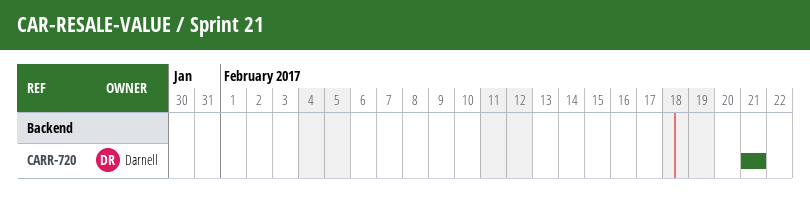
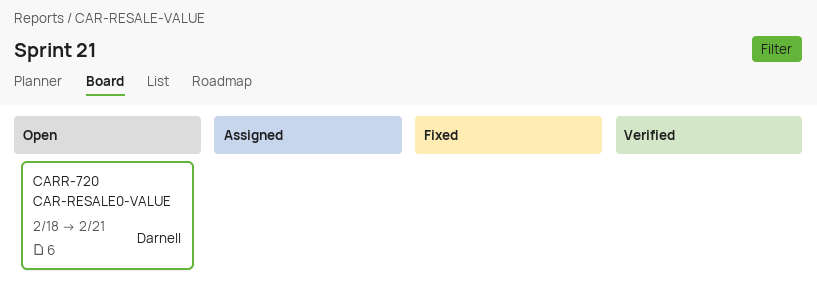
CARR-720, start: Feb 21 -> Feb 18

